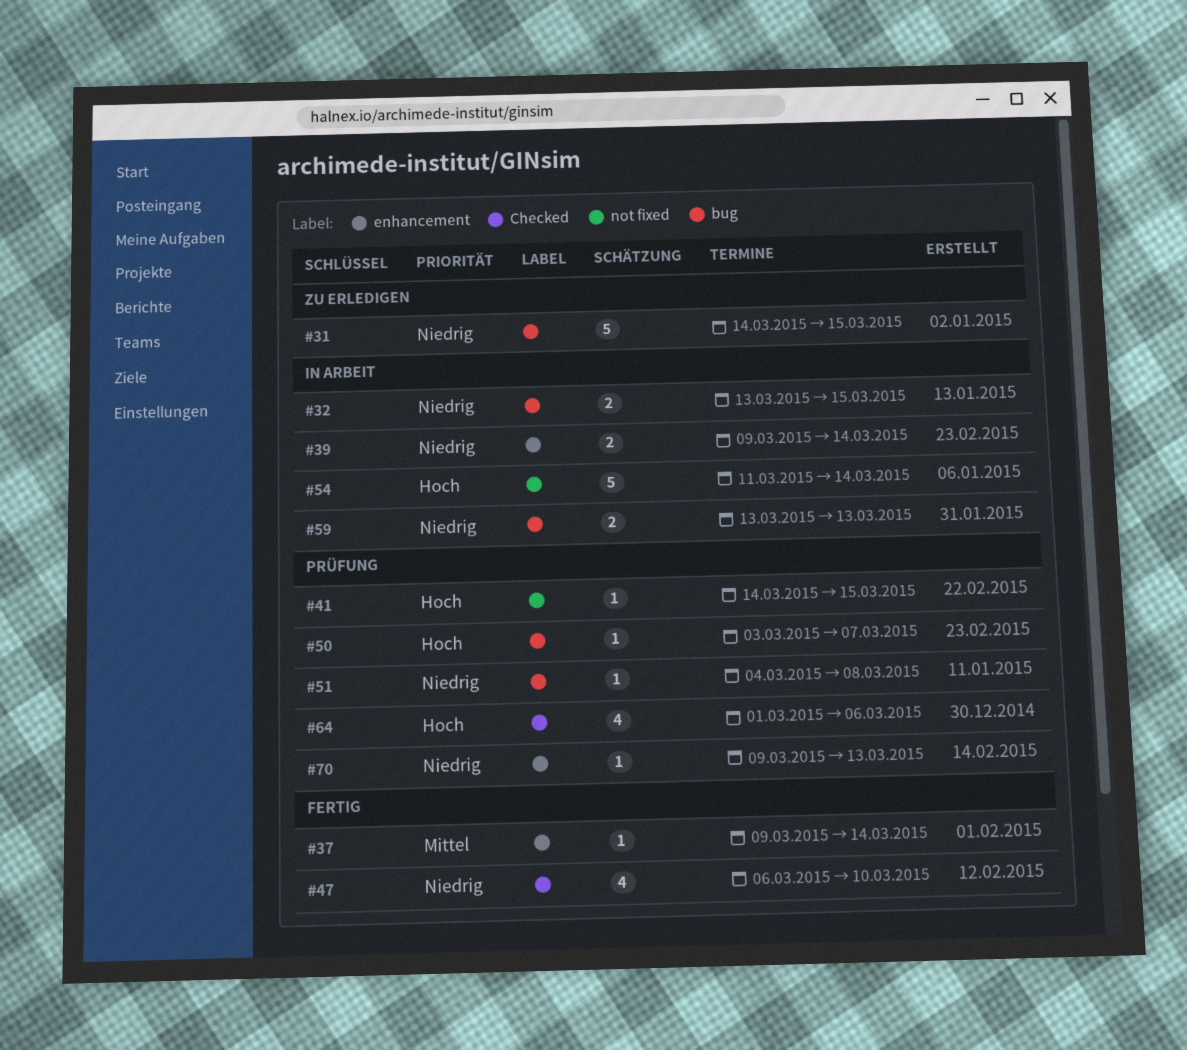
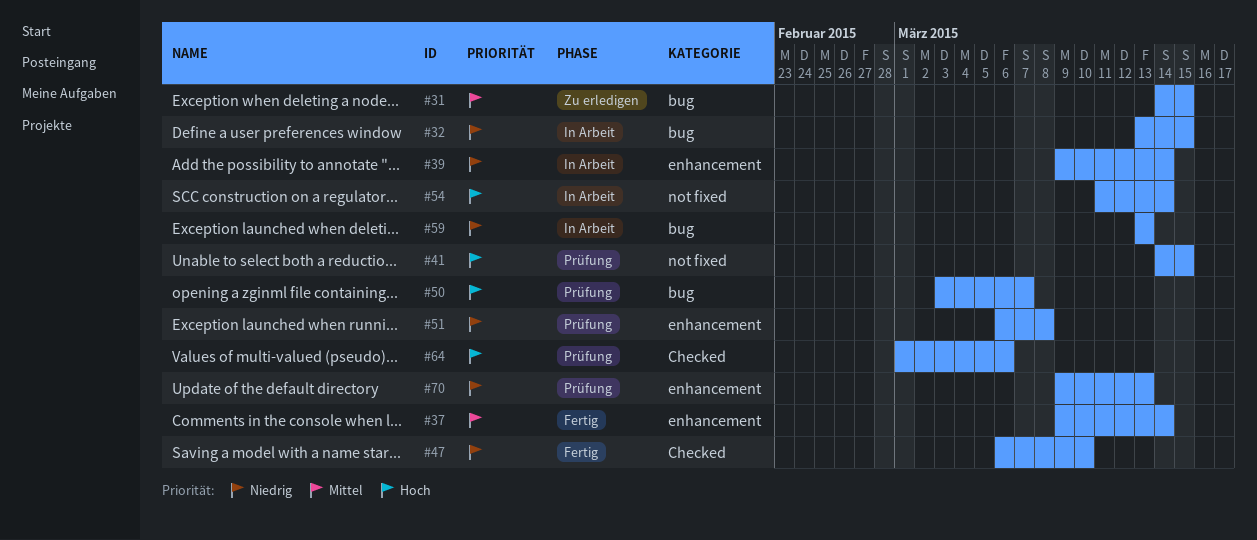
#31, priority: Niedrig -> Mittel
#51, label: bug -> enhancement
#51, start: Mar 4 -> Mar 6

